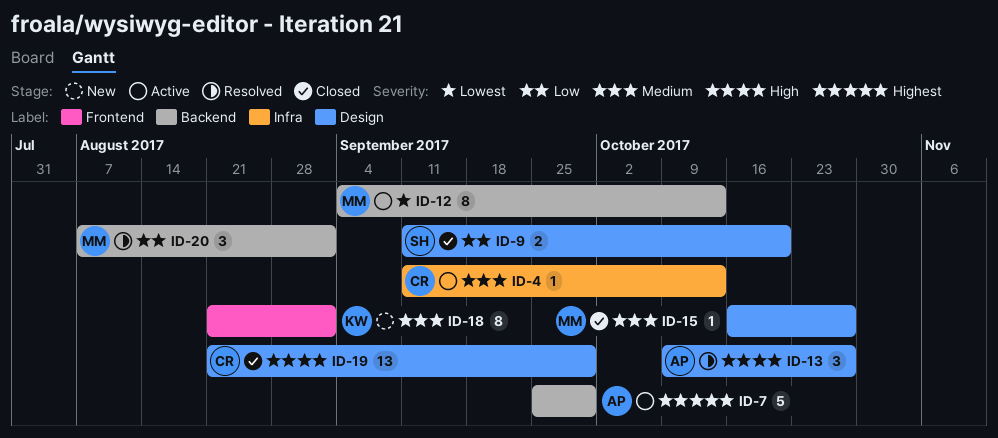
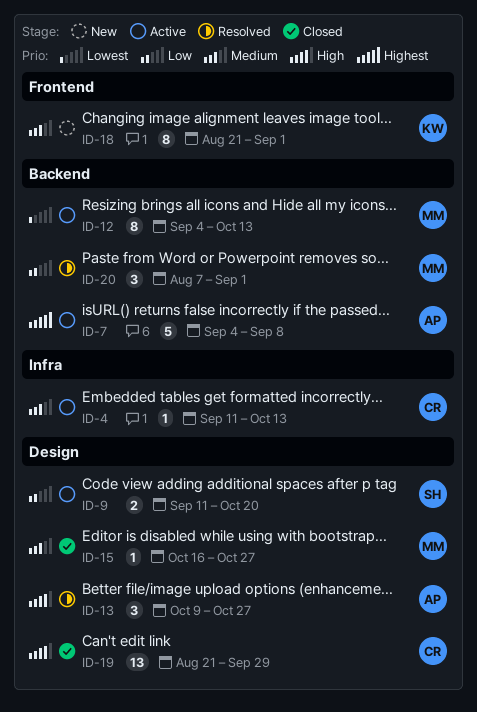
ID-7, start: Sep 25 -> Sep 4
ID-7, due: Sep 29 -> Sep 8
ID-9, status: Closed -> Active

